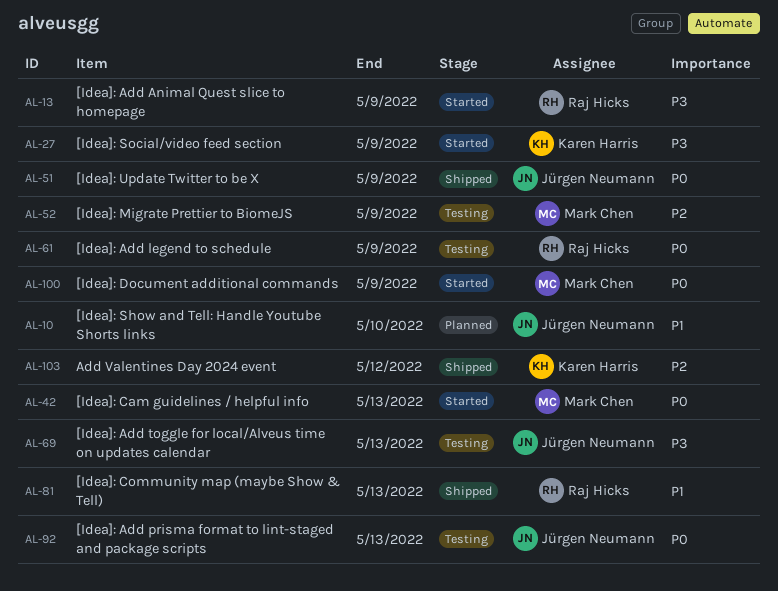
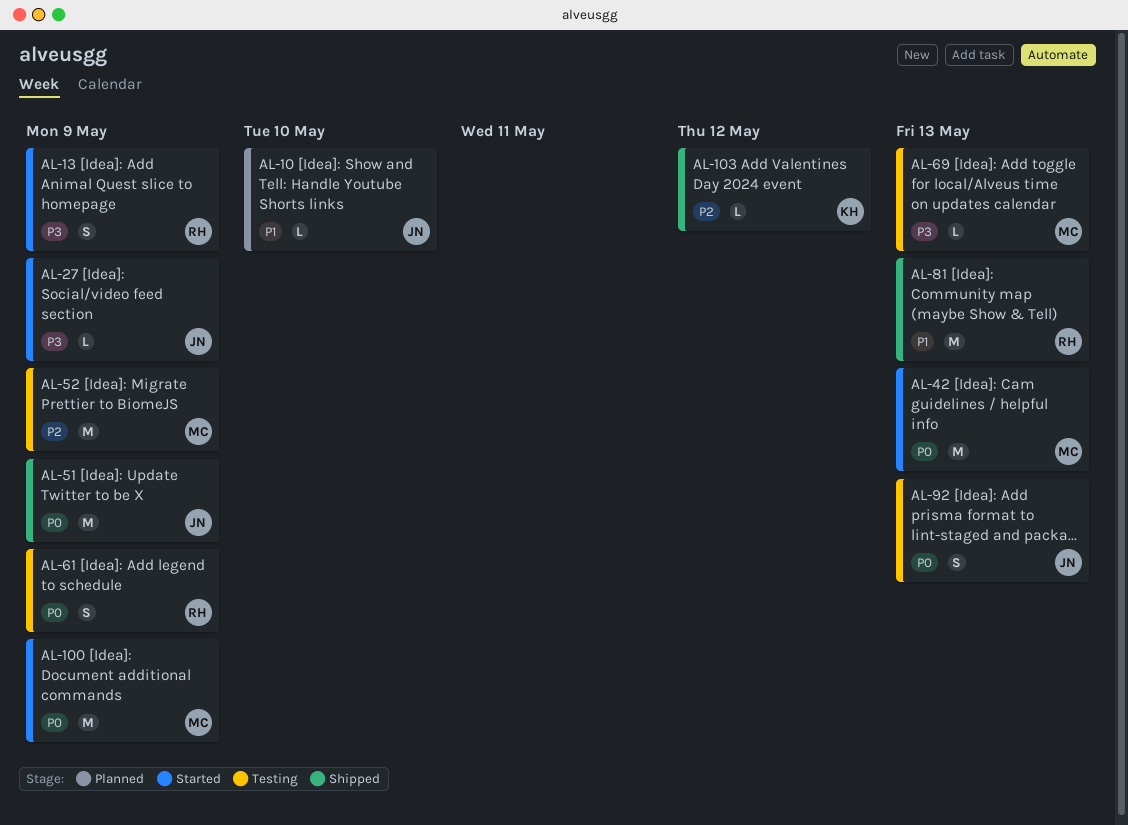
AL-27, owner: Karen Harris -> Jürgen Neumann
AL-69, owner: Jürgen Neumann -> Mark Chen

